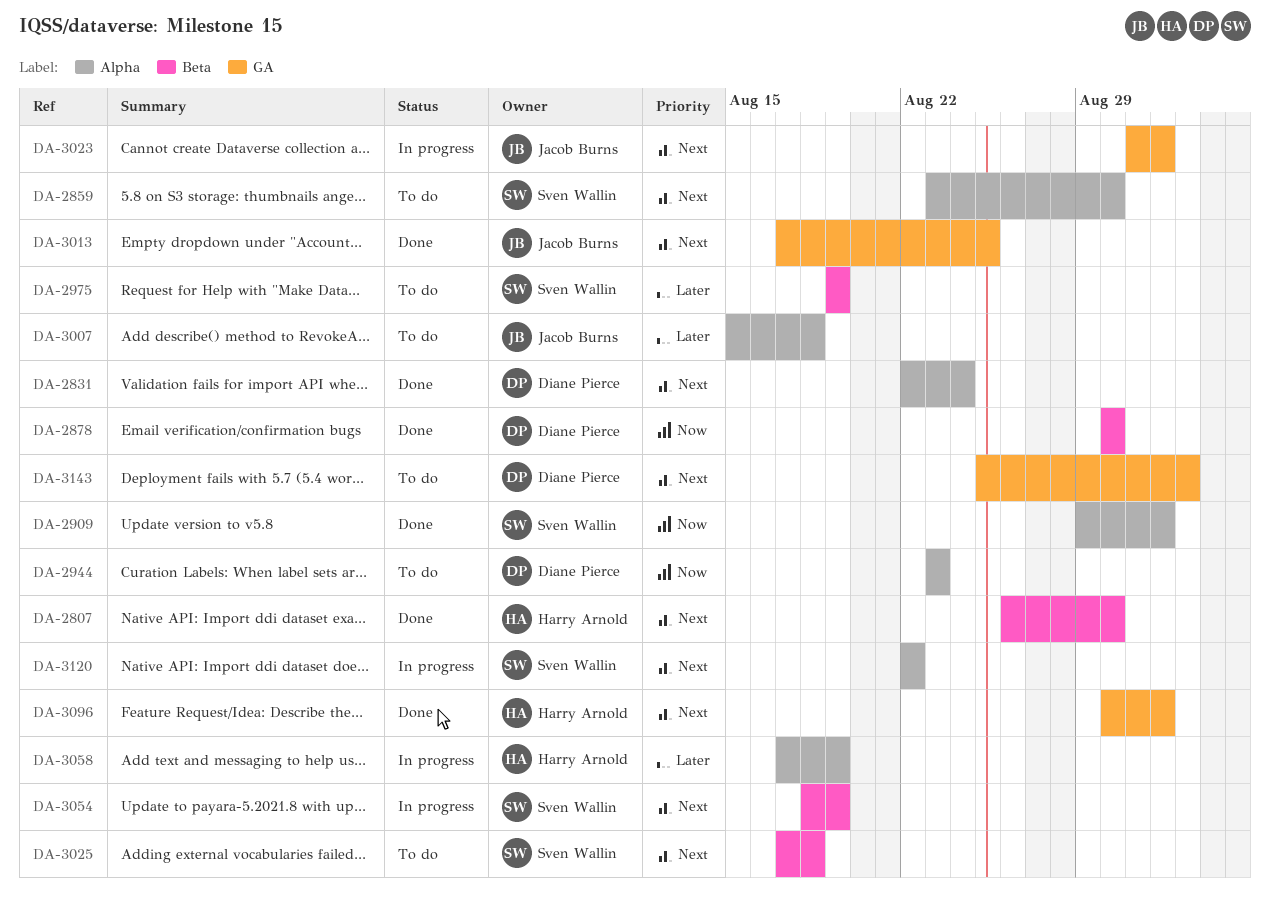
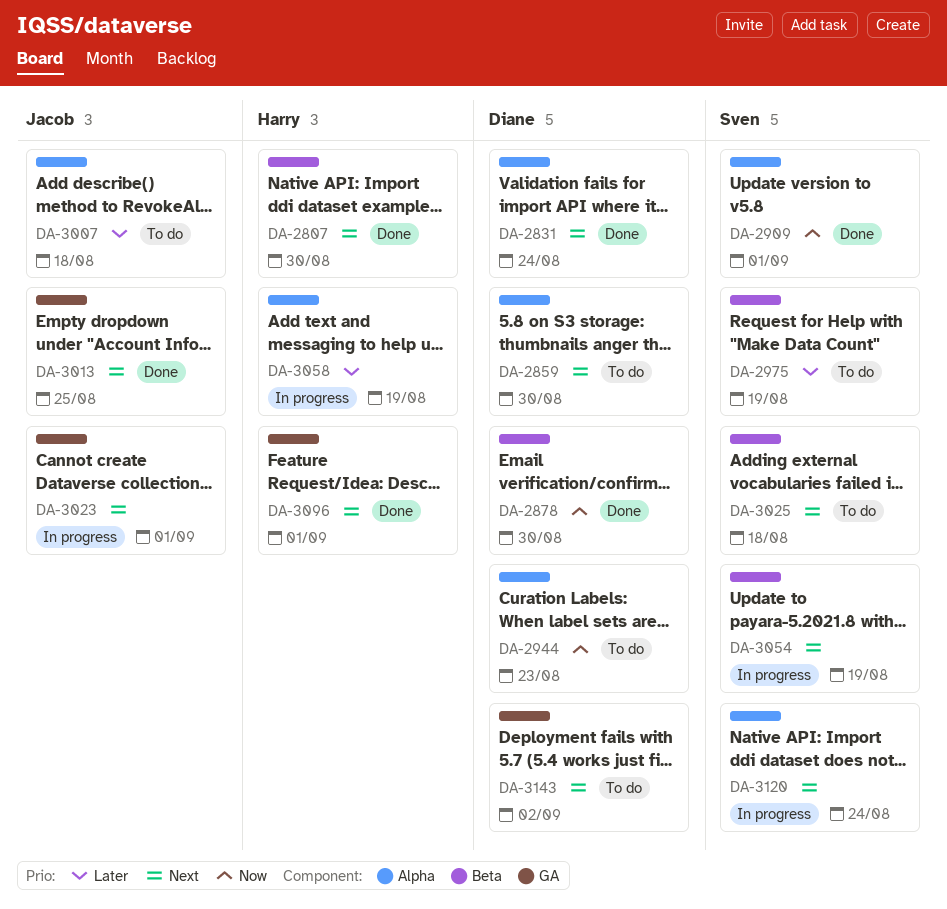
DA-2859, owner: Sven Wallin -> Diane Pierce
DA-3120, due: Aug 22 -> Aug 24

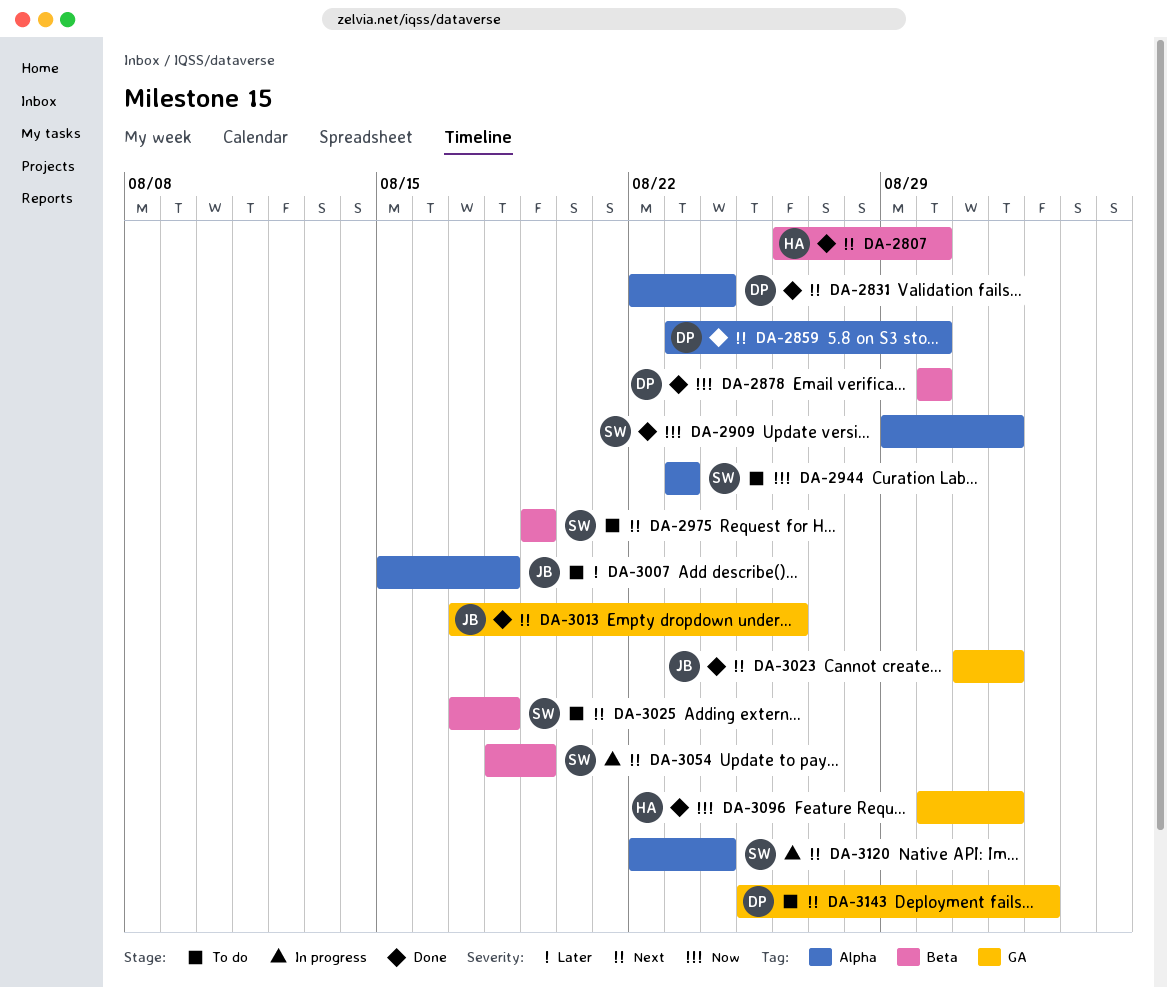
DA-2859, status: To do -> Done
DA-2944, owner: Diane -> Sven
DA-2975, priority: Later -> Next
DA-3013, due: Aug 25 -> Aug 26
DA-3023, status: In progress -> Done
DA-3058: present -> none
DA-3096, priority: Next -> Now

